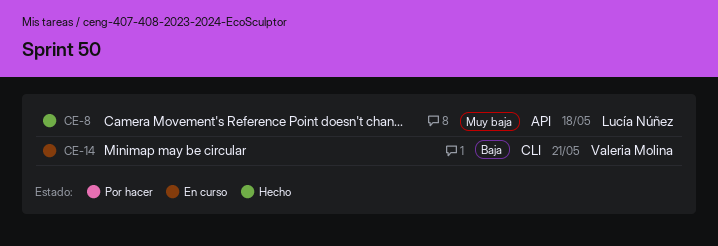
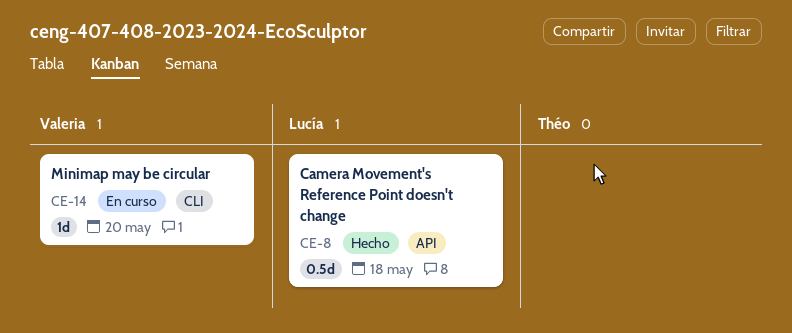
CE-14, due: May 21 -> May 20

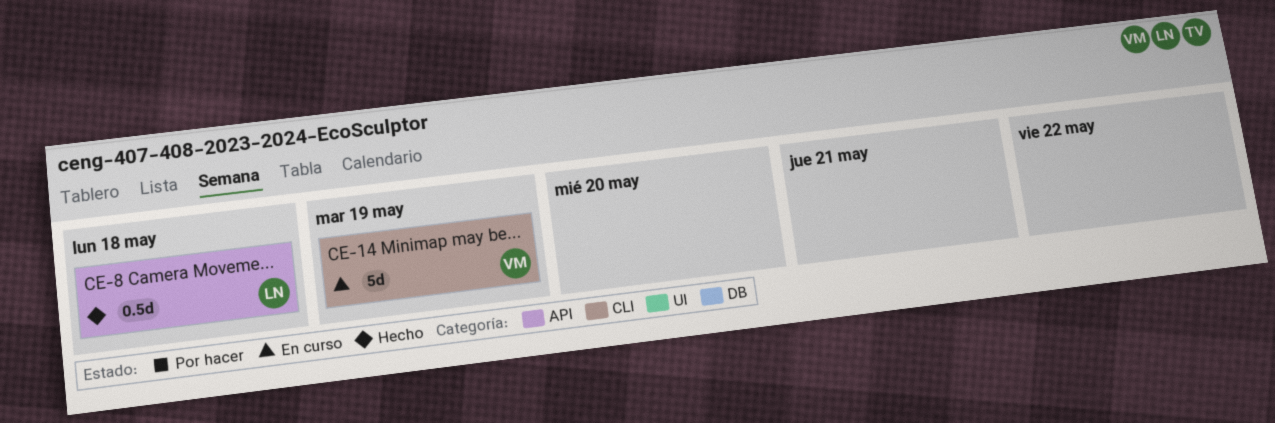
CE-14, estimate: 1d -> 5d
CE-14, due: May 20 -> May 19

